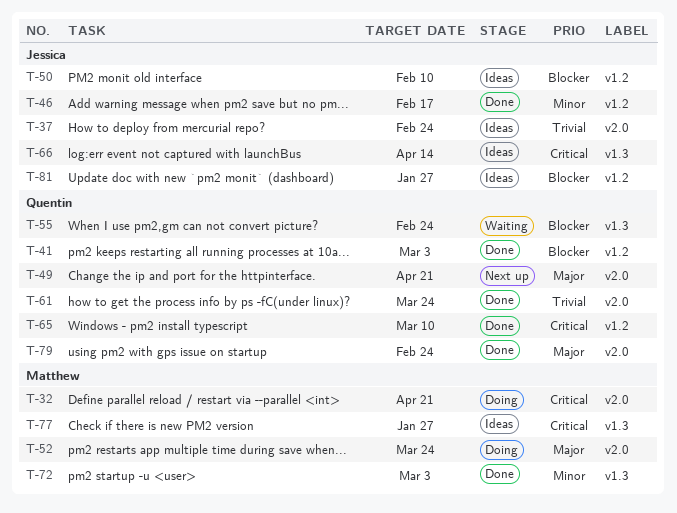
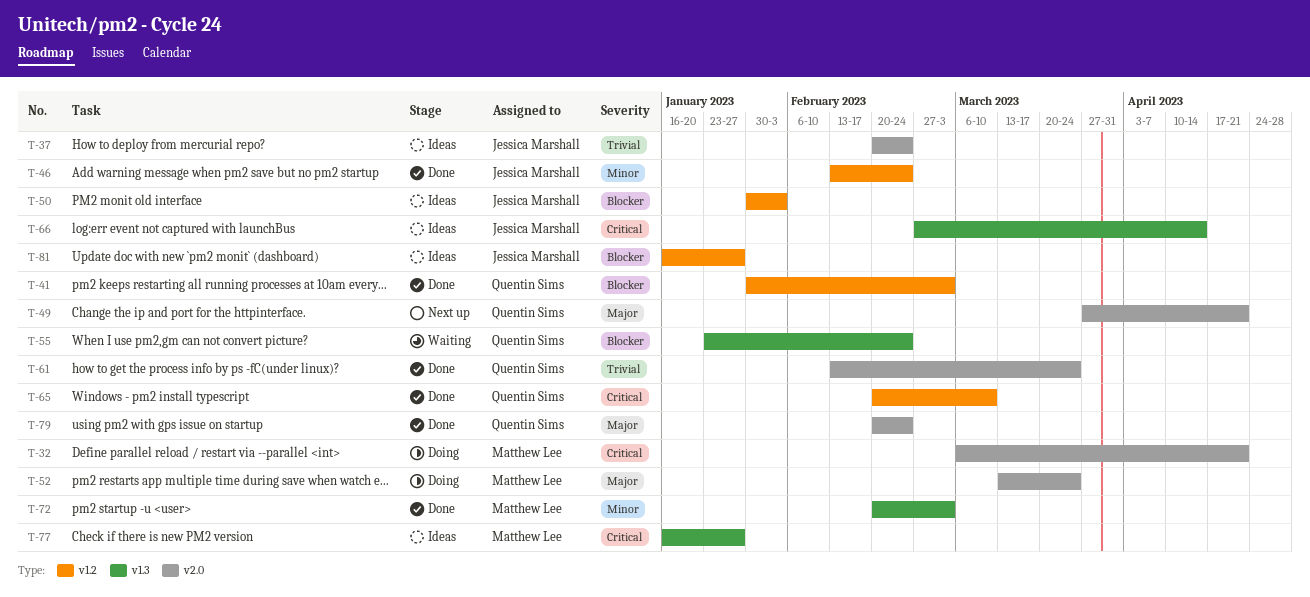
T-46, due: Feb 17 -> Feb 24
T-50, due: Feb 10 -> Feb 3

